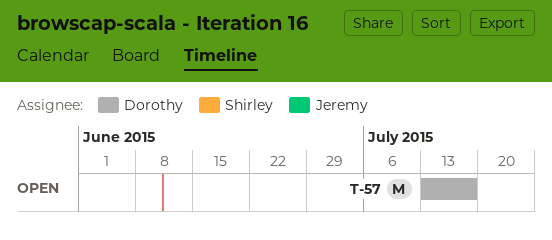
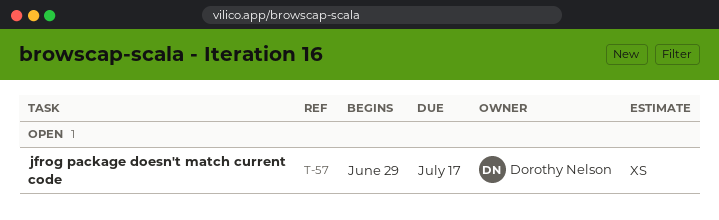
T-57, estimate: M -> XS
T-57, start: Jul 13 -> Jun 29

